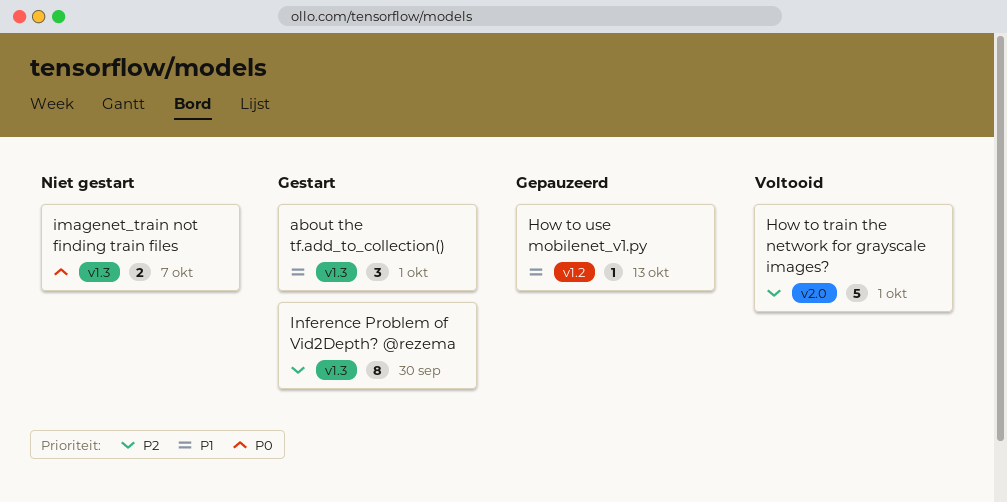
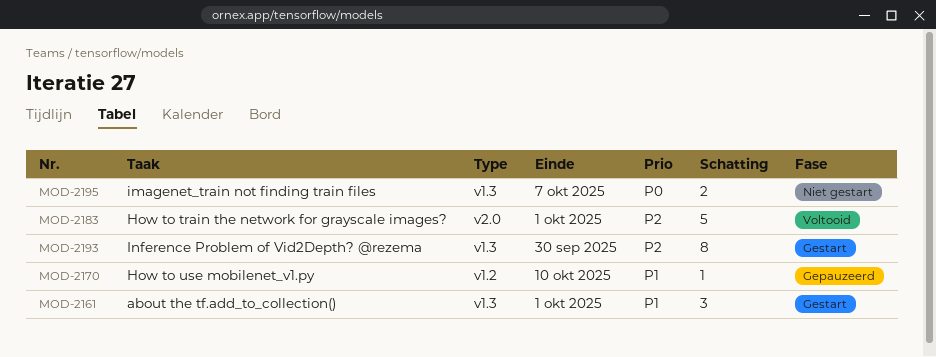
How to use mobilenet_v1.py, due: Oct 13 -> Oct 10

